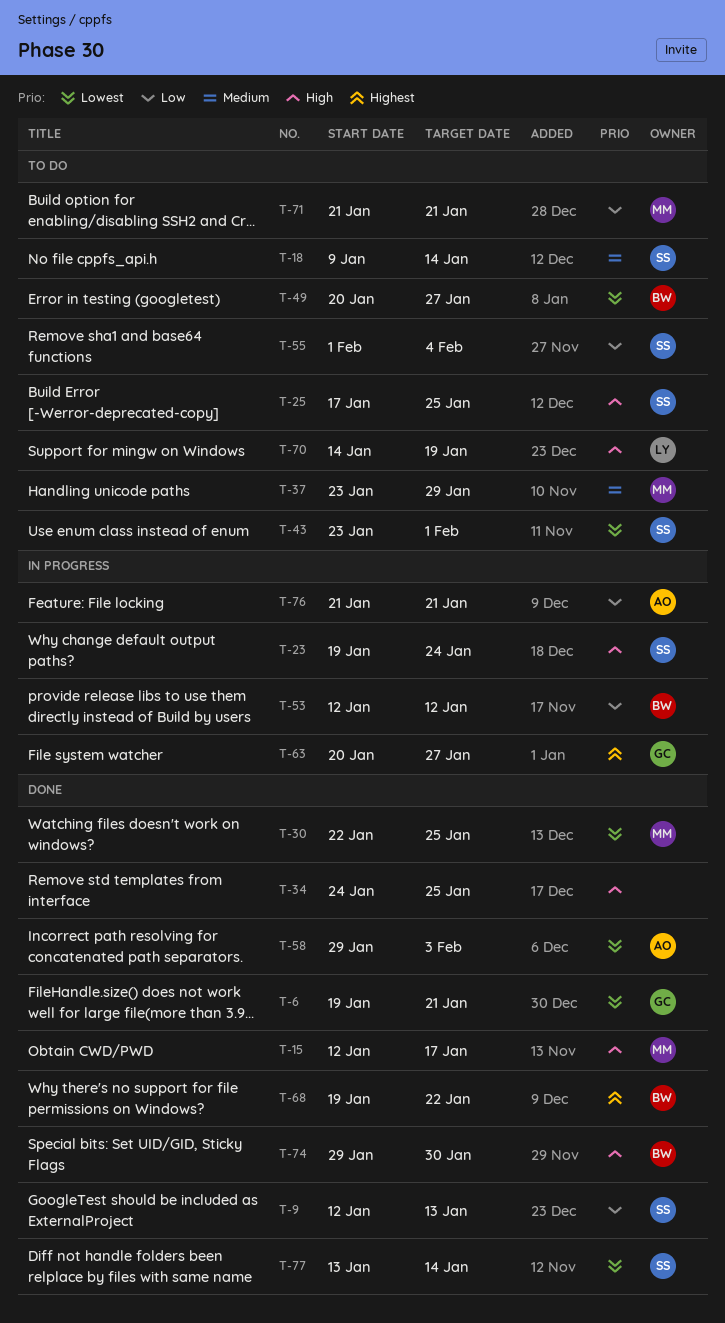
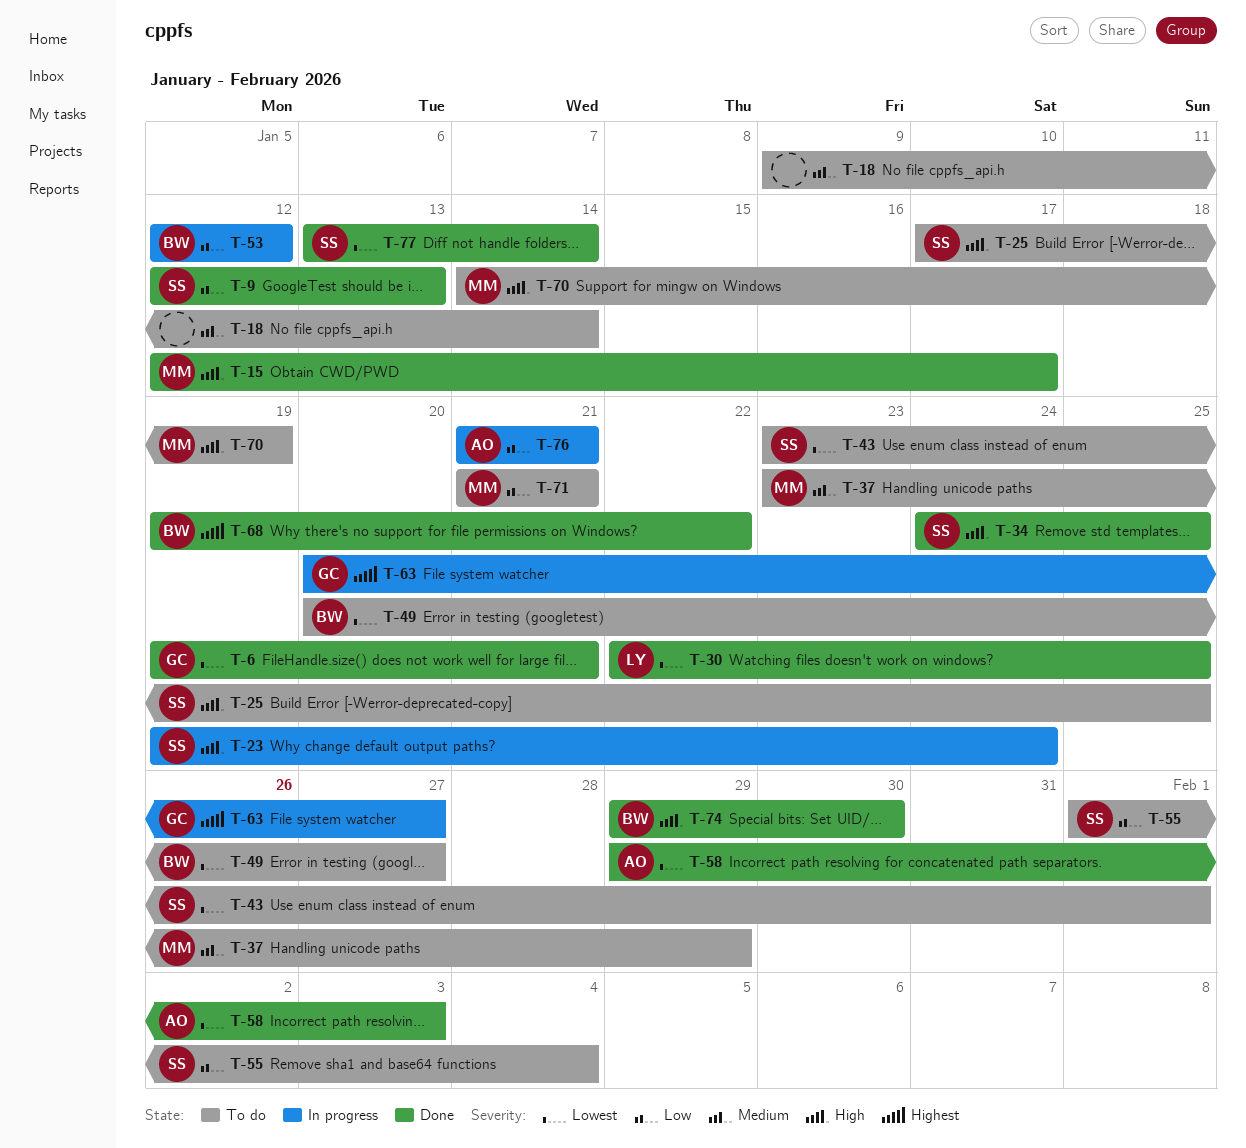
T-18, owner: SS -> none
T-30, owner: MM -> LY
T-34, owner: none -> SS
T-70, owner: LY -> MM

